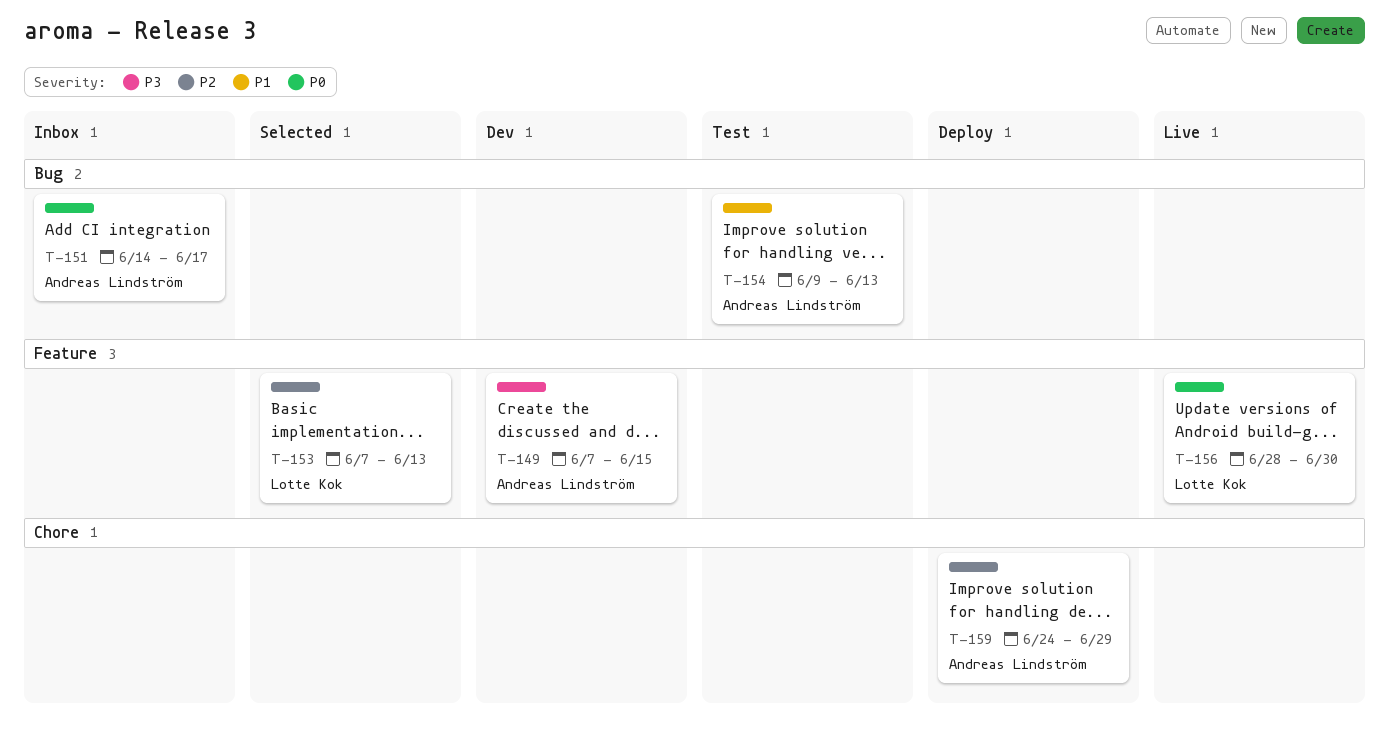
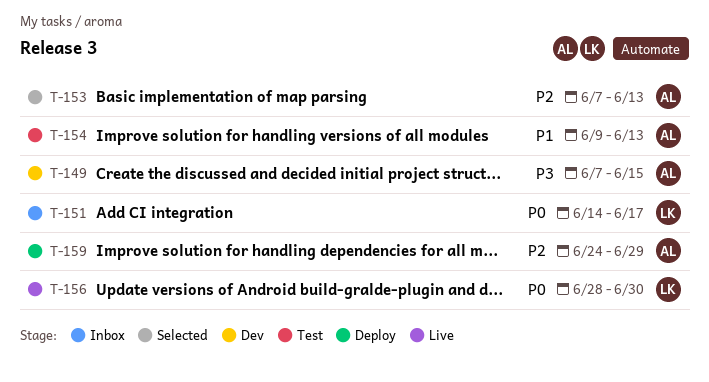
T-151, owner: Andreas Lindström -> Lotte Kok
T-153, owner: Lotte Kok -> Andreas Lindström

